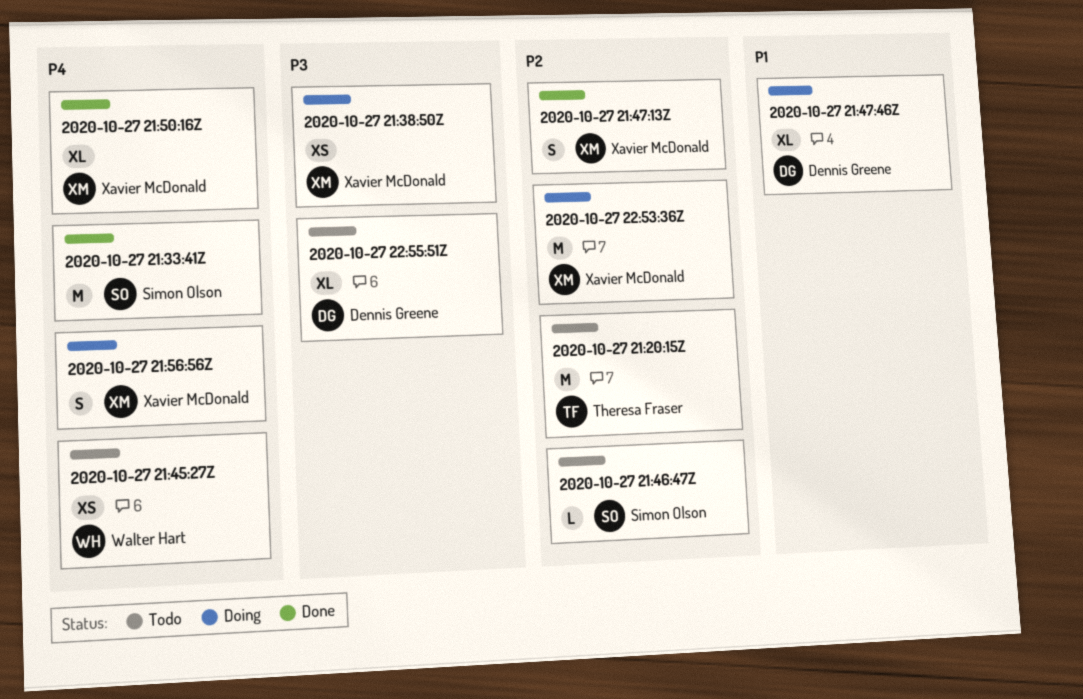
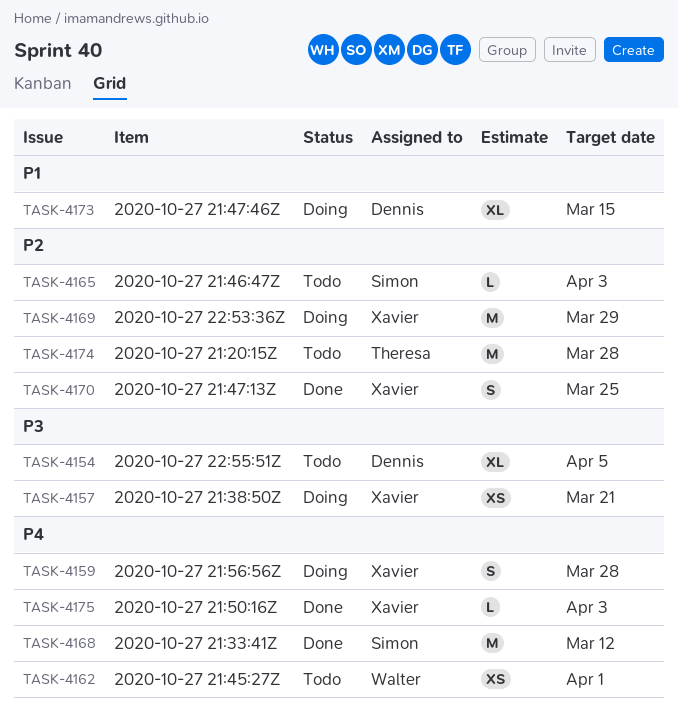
2020-10-27 21:50:16Z, estimate: XL -> L

